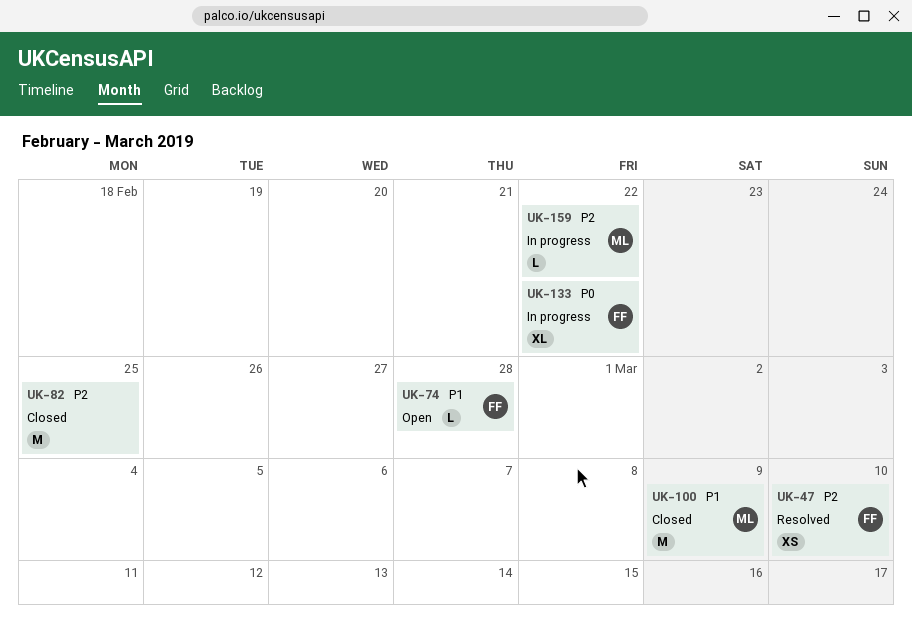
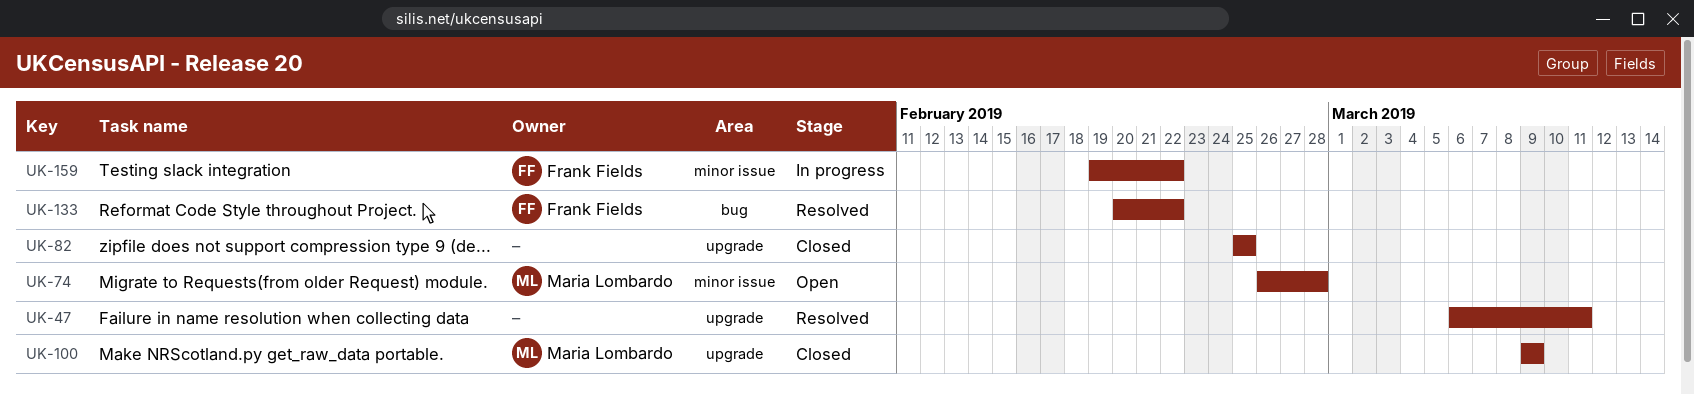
UK-47, owner: Frank Fields -> none
UK-47, due: Mar 10 -> Mar 11
UK-74, owner: Frank Fields -> Maria Lombardo
UK-133, status: In progress -> Resolved
UK-159, owner: Maria Lombardo -> Frank Fields

